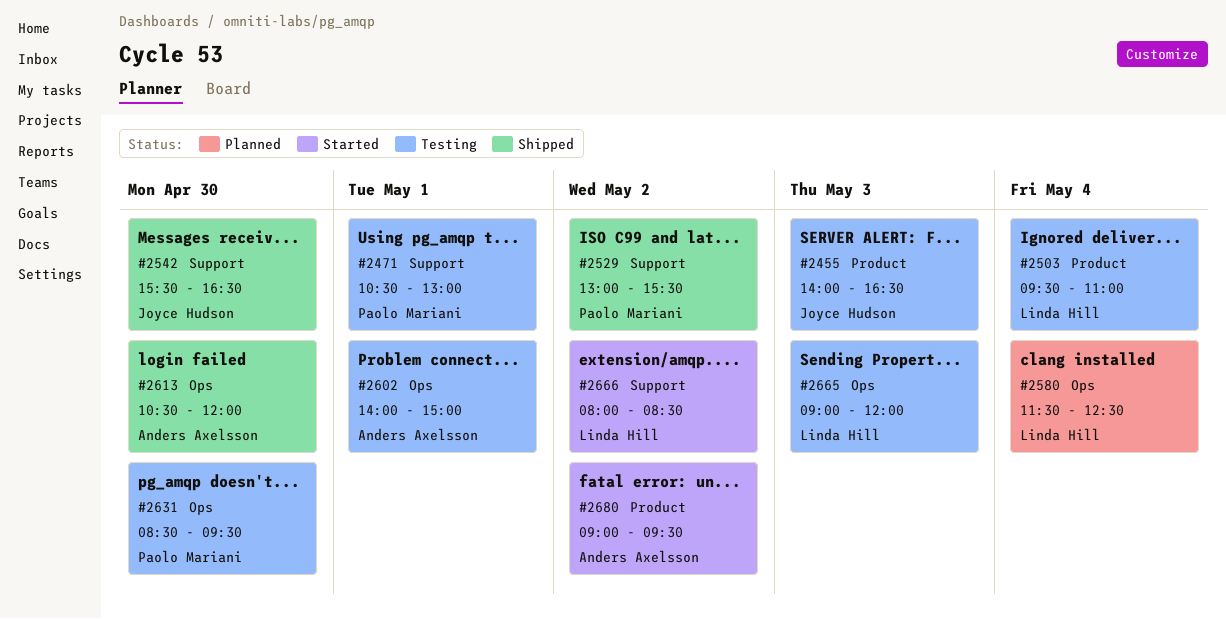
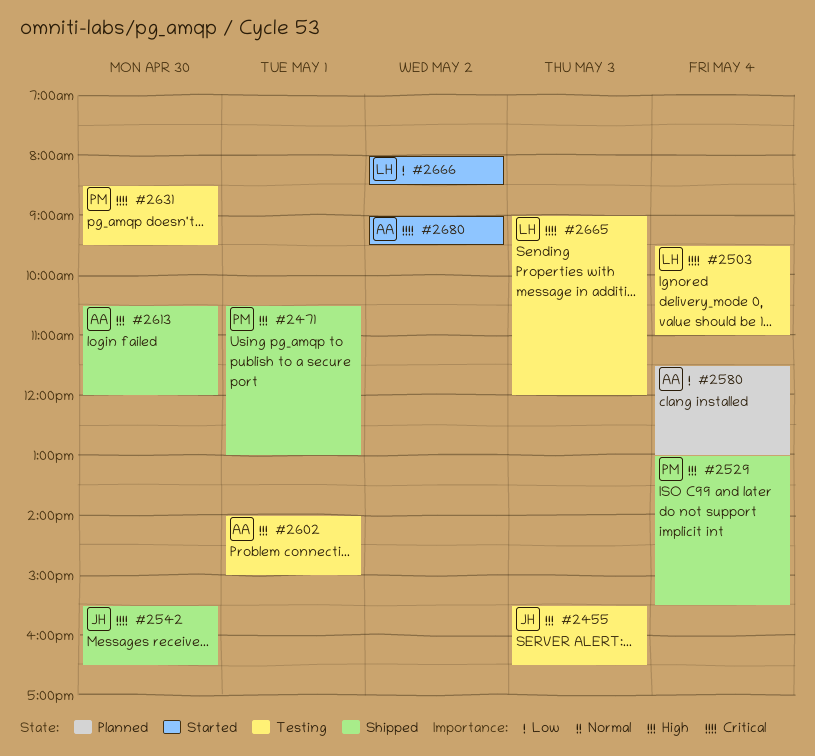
#2455, begins: 14:00 -> 15:30
#2471, status: Testing -> Shipped
#2529, day: May 2 -> May 4
#2580, owner: Linda Hill -> Anders Axelsson
#2580, ends: 12:30 -> 13:00

